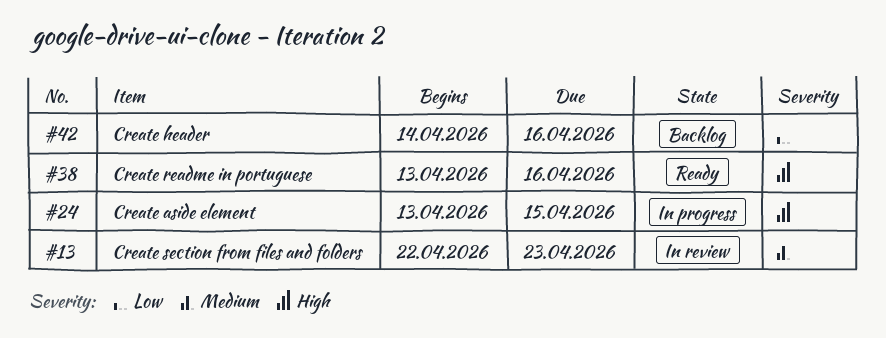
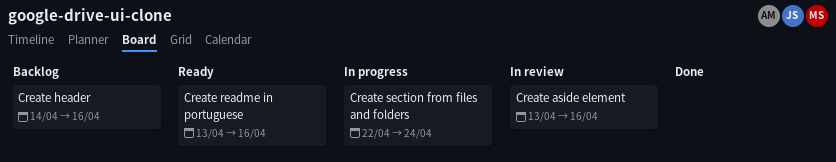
Create aside element, status: In progress -> In review
Create aside element, due: Apr 15 -> Apr 16
Create section from files and folders, status: In review -> In progress
Create section from files and folders, due: Apr 23 -> Apr 24

